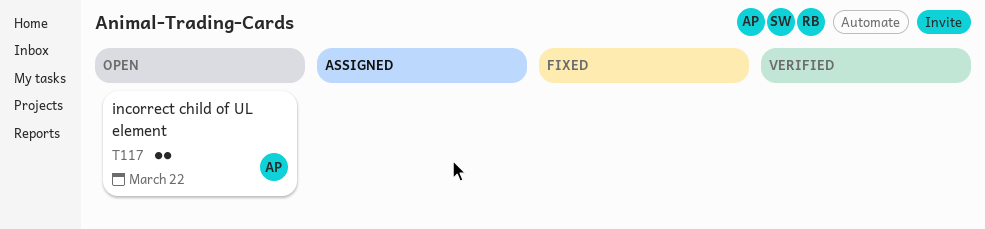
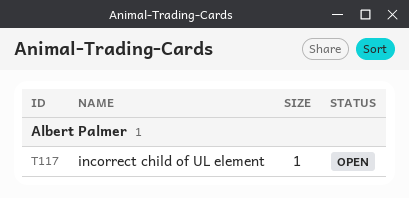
T117, estimate: 2 -> 1

